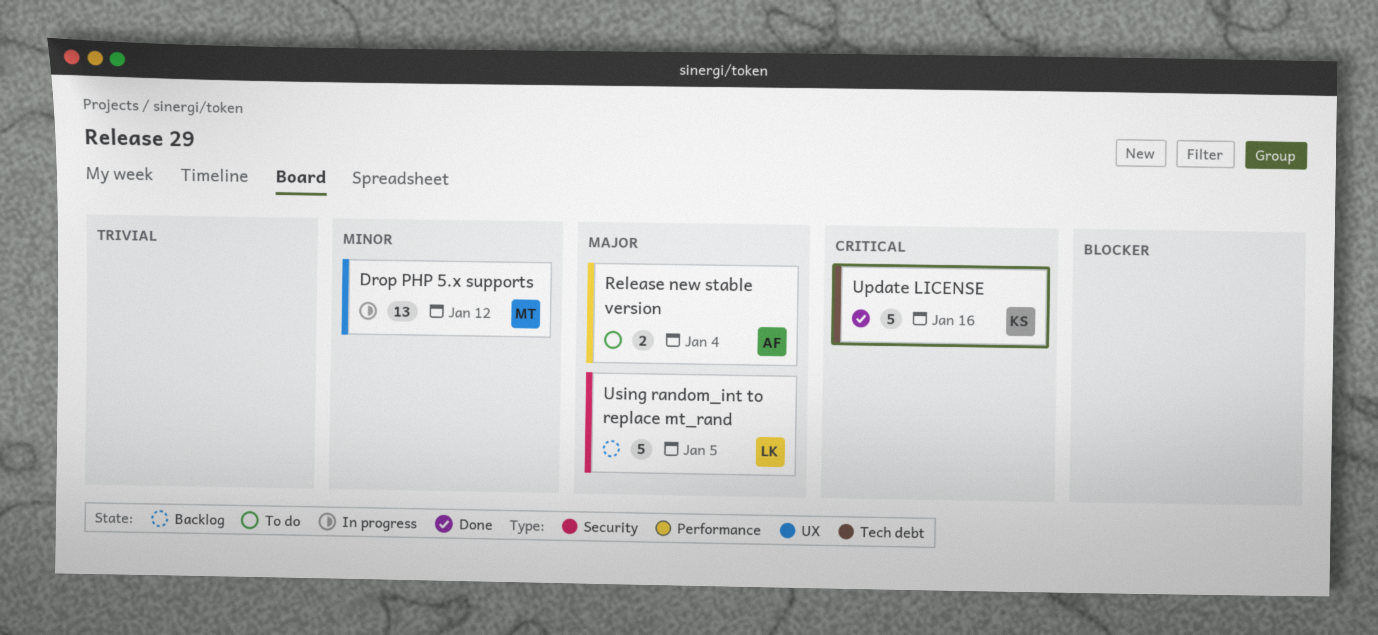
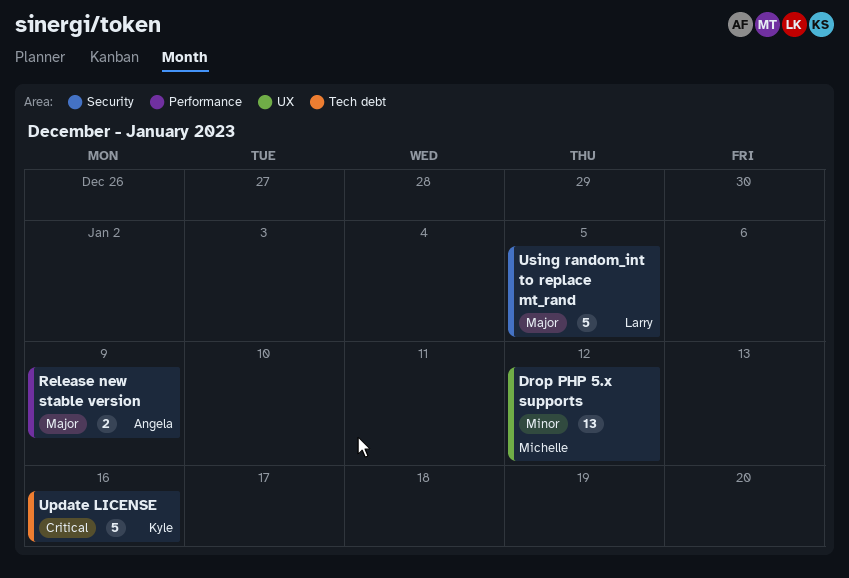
Release new stable version, due: Jan 4 -> Jan 9

